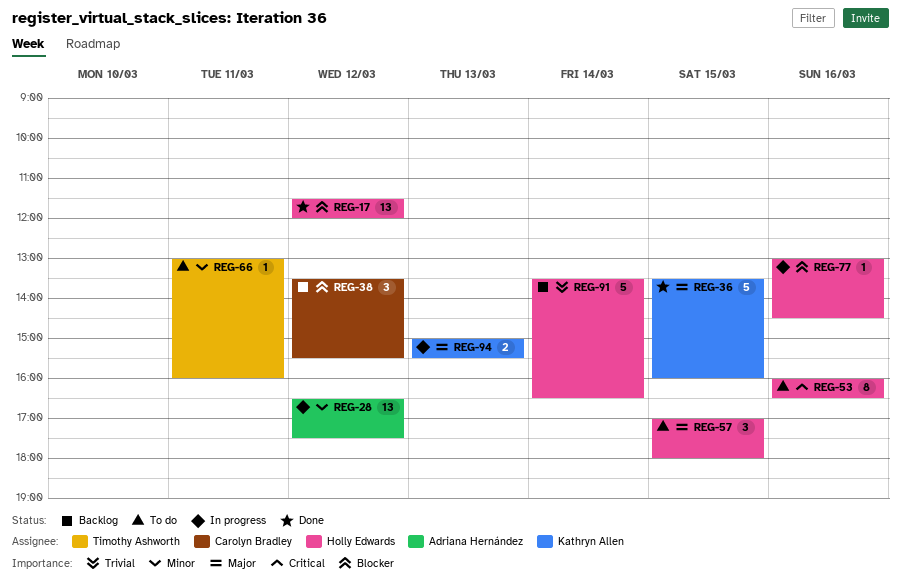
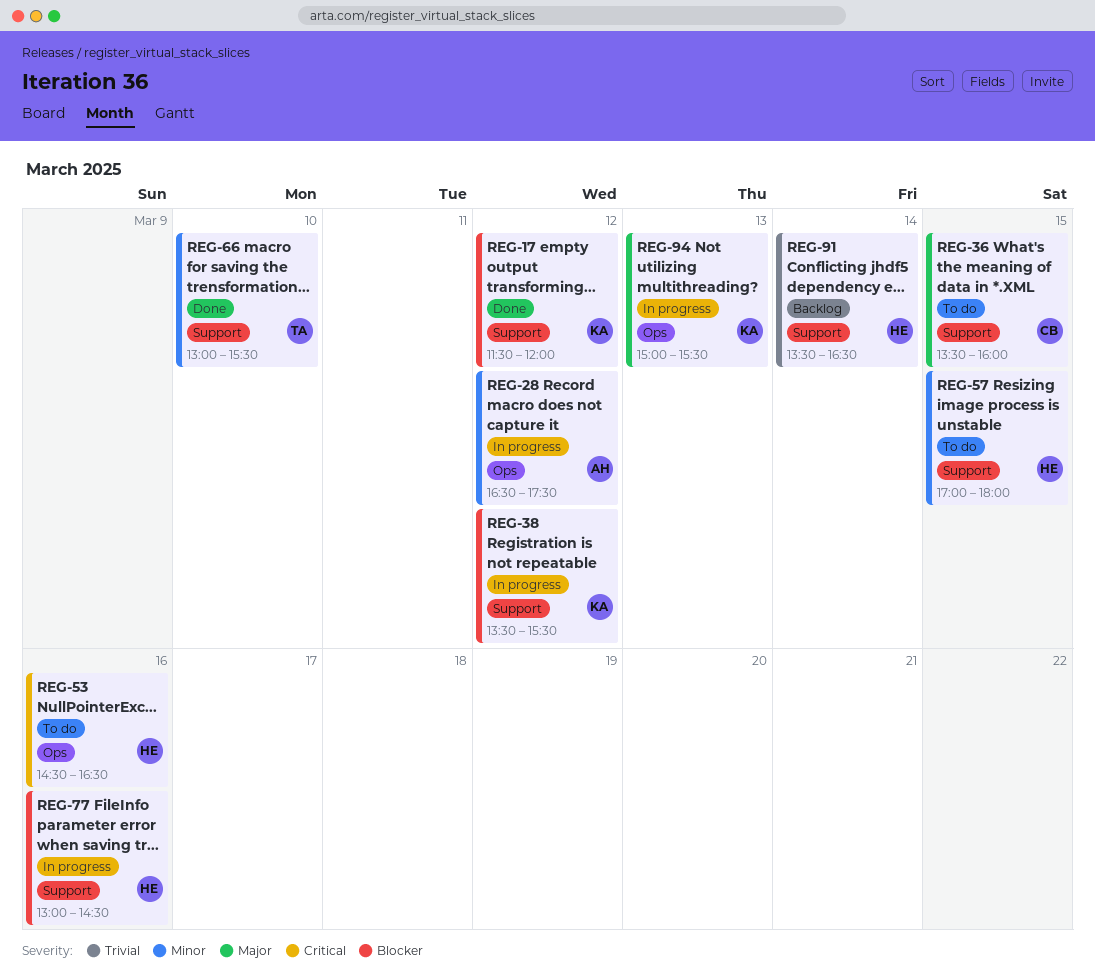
REG-17, owner: Holly Edwards -> Kathryn Allen
REG-36, status: Done -> To do
REG-36, owner: Kathryn Allen -> Carolyn Bradley
REG-38, status: Backlog -> In progress
REG-38, owner: Carolyn Bradley -> Kathryn Allen
REG-53, begins: 16:00 -> 14:30
REG-57, priority: Major -> Minor
REG-66, status: To do -> Done
REG-66, day: Mar 11 -> Mar 10
REG-66, ends: 16:00 -> 15:30

